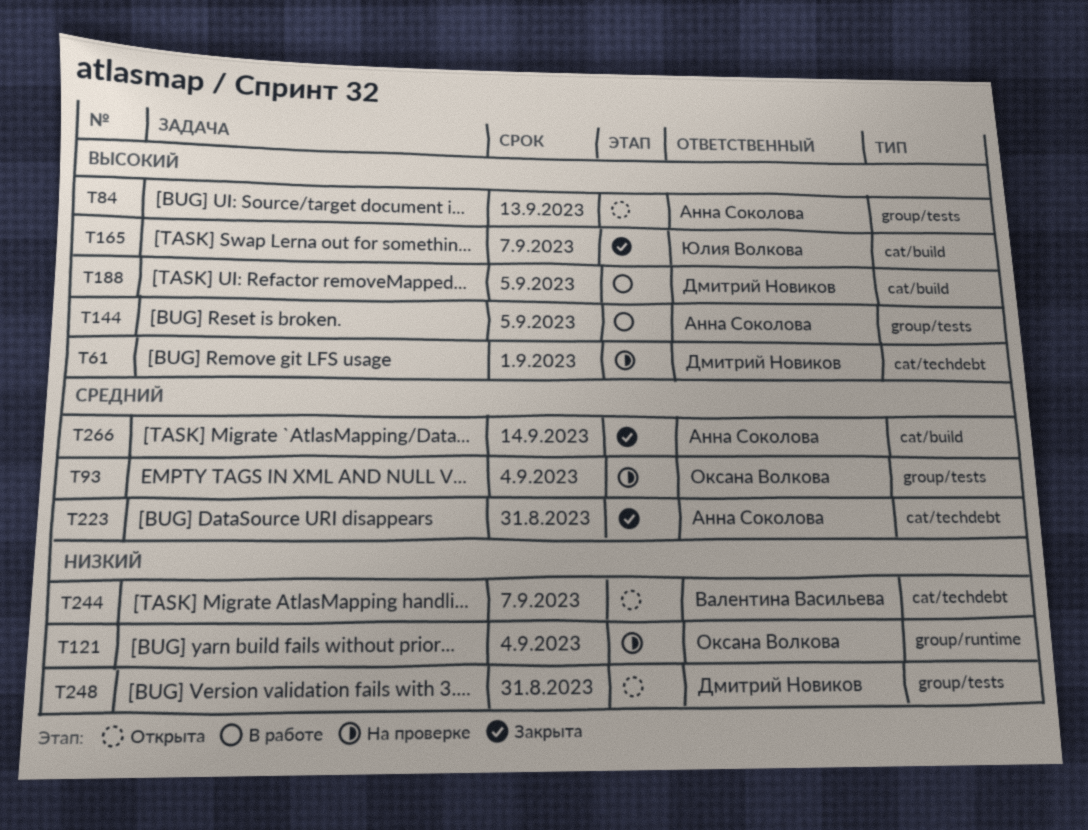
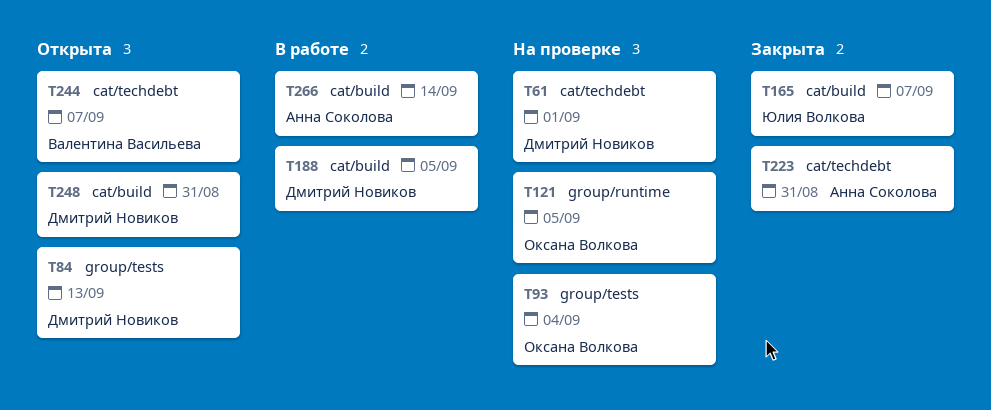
T84, owner: Анна Соколова -> Дмитрий Новиков
T121, due: Sep 4 -> Sep 5
T144: present -> none
T248, label: group/tests -> cat/build
T266, status: Закрыта -> В работе

